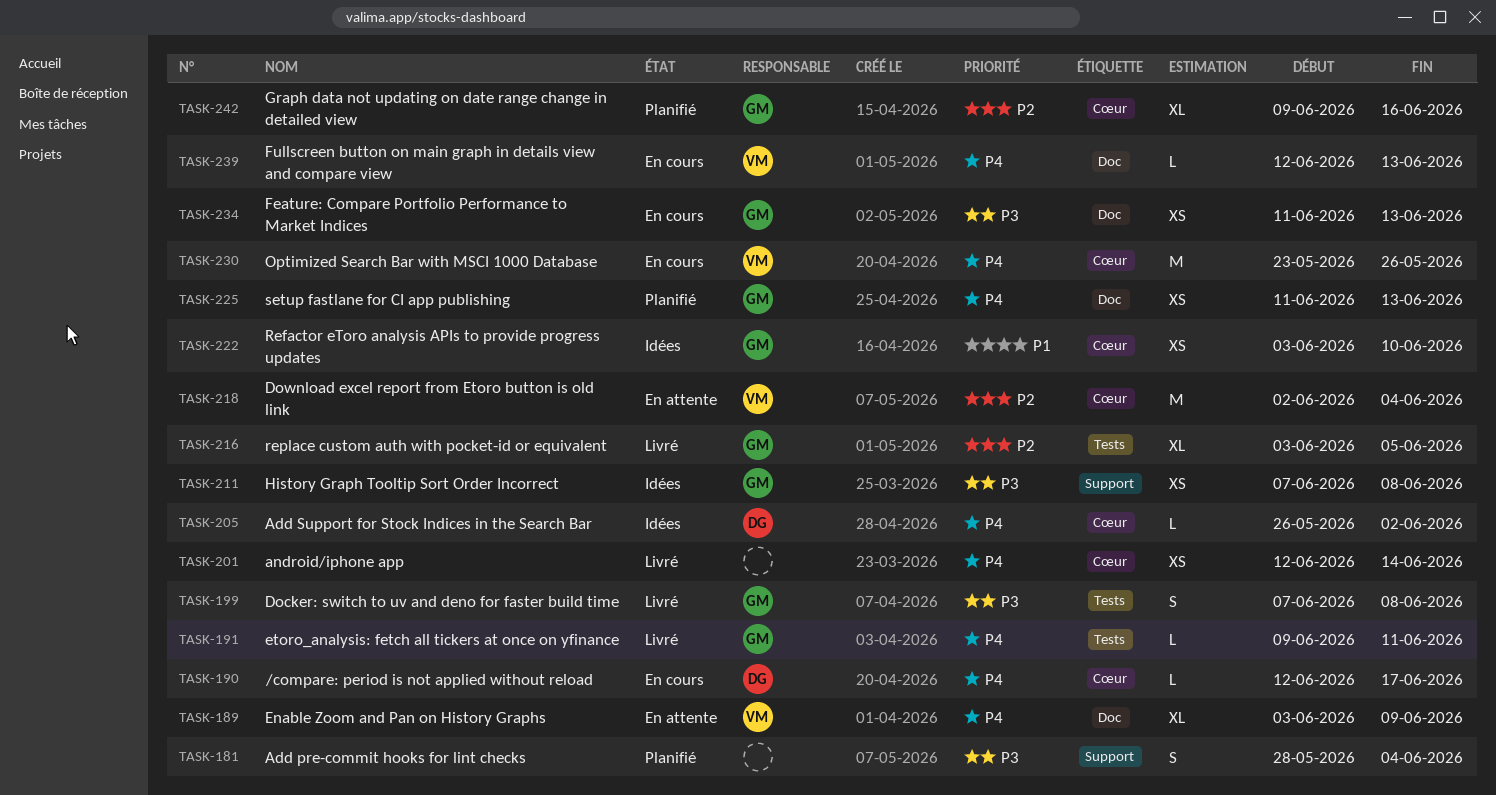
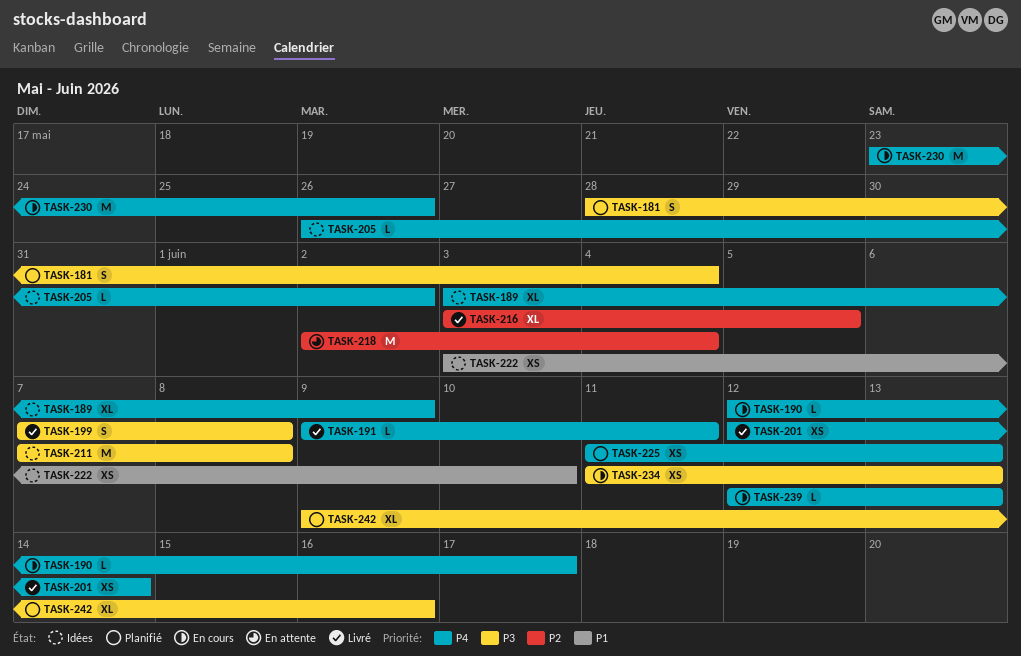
TASK-189, status: En attente -> Idées
TASK-211, estimate: XS -> M
TASK-242, priority: P2 -> P3

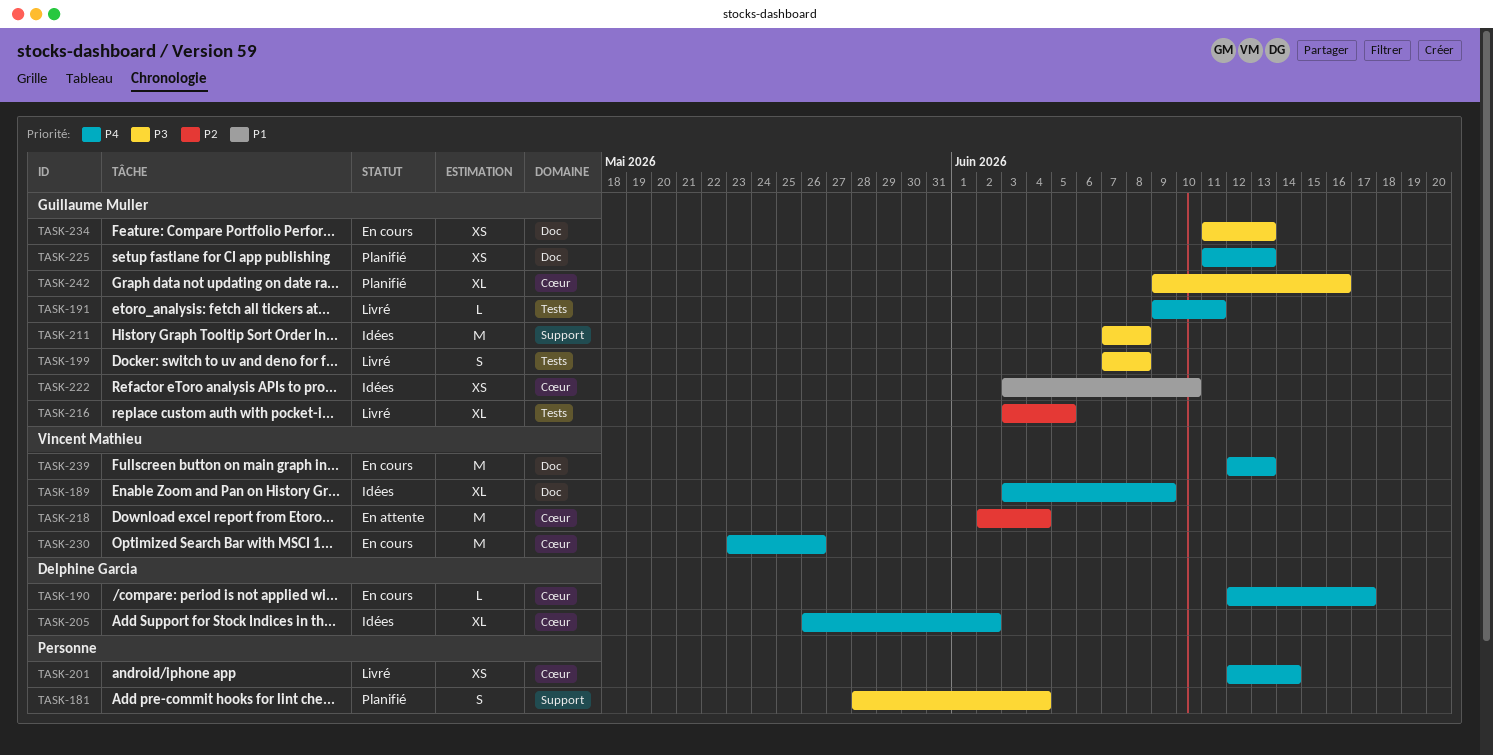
TASK-205, estimate: L -> XL
TASK-239, estimate: L -> M

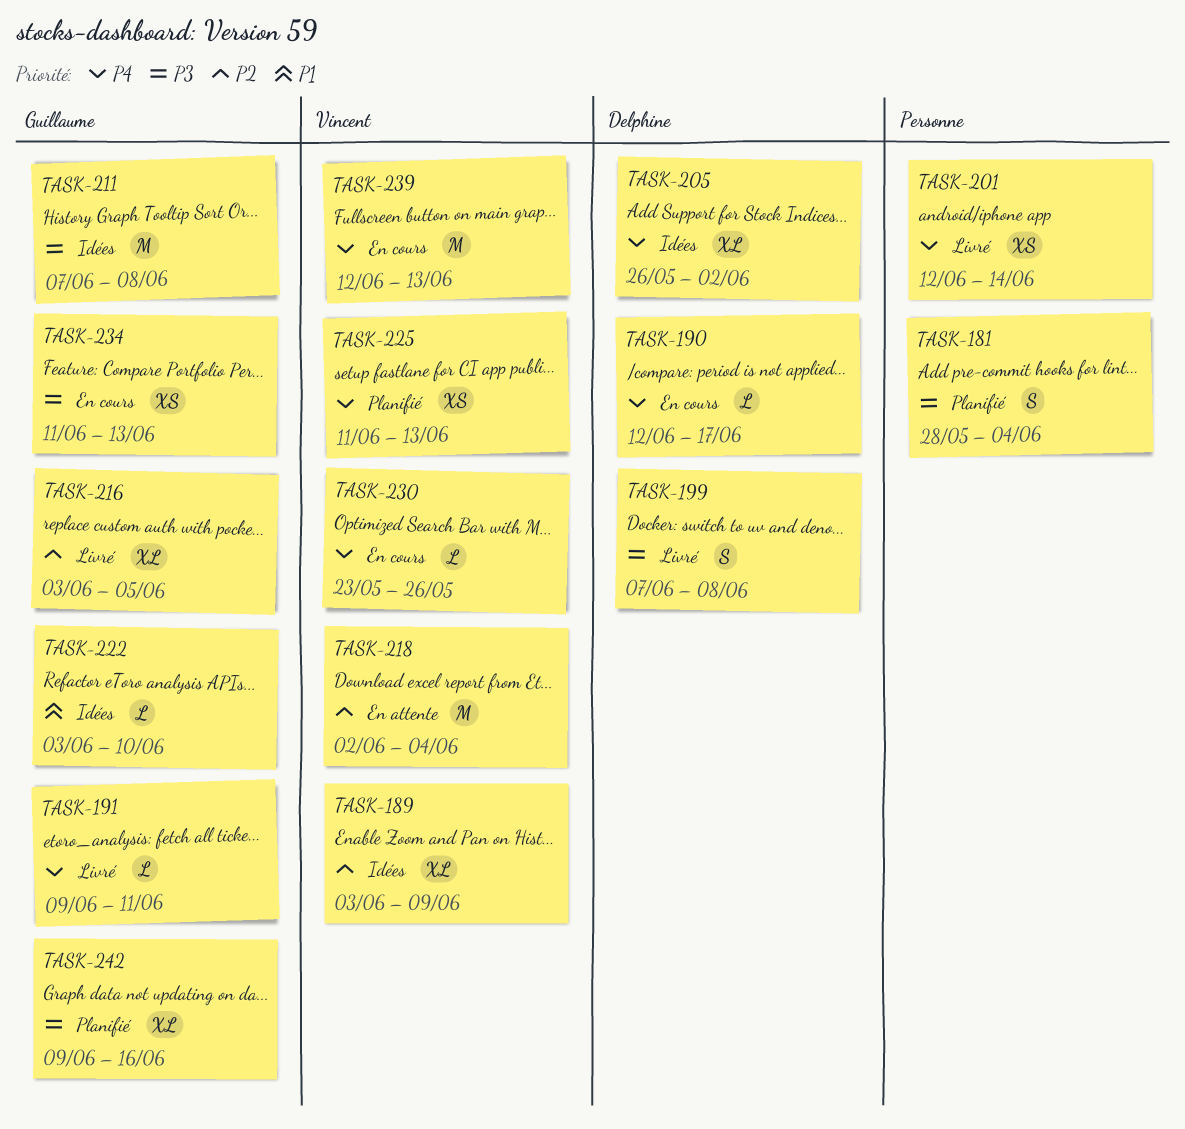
TASK-189, priority: P4 -> P2
TASK-199, owner: Guillaume Muller -> Delphine Garcia
TASK-222, estimate: XS -> L
TASK-225, owner: Guillaume Muller -> Vincent Mathieu
TASK-230, estimate: M -> L

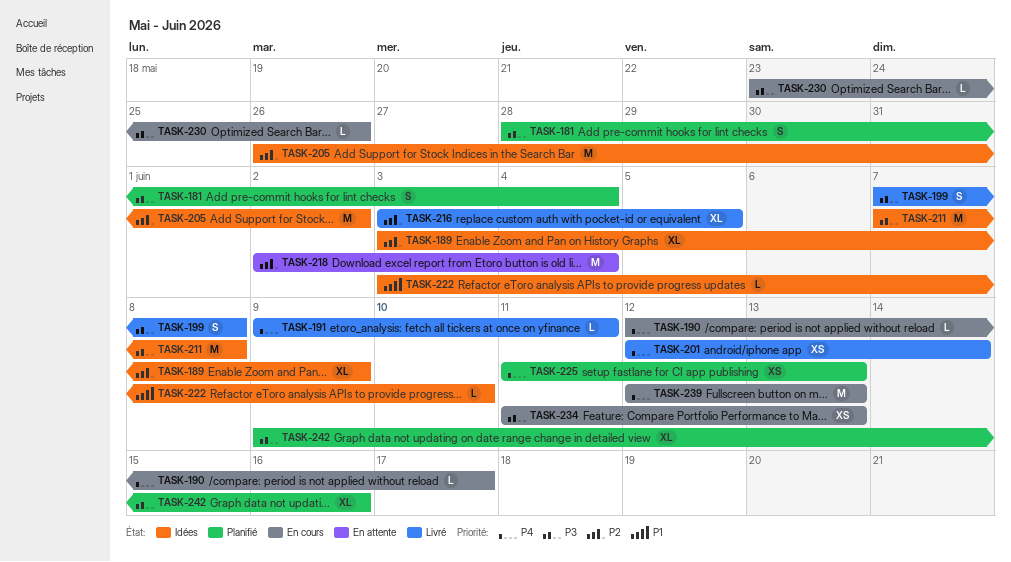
TASK-205, priority: P4 -> P2
TASK-205, estimate: XL -> M
TASK-230, priority: P4 -> P3

